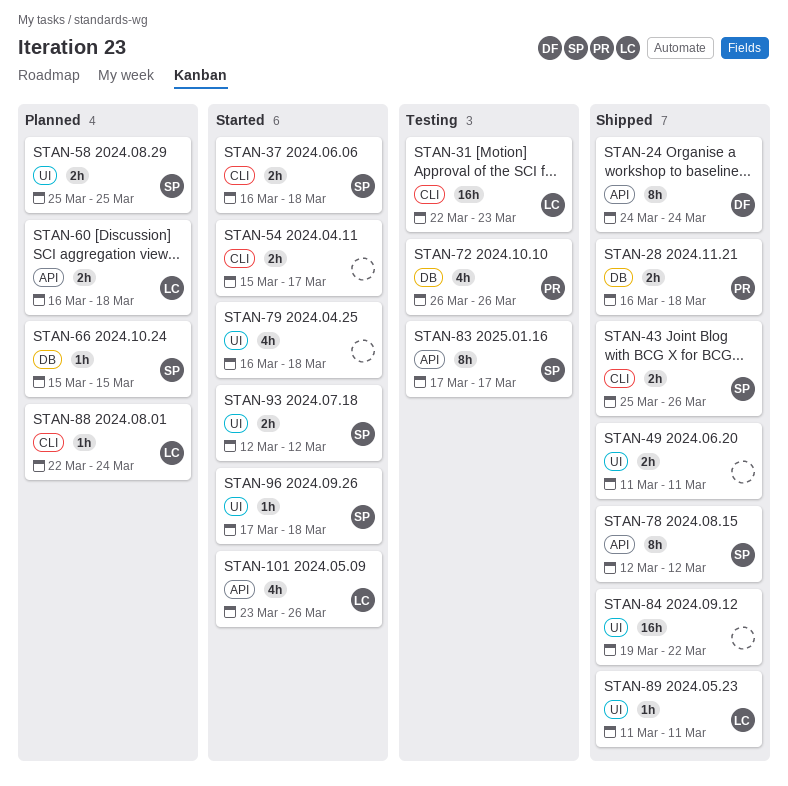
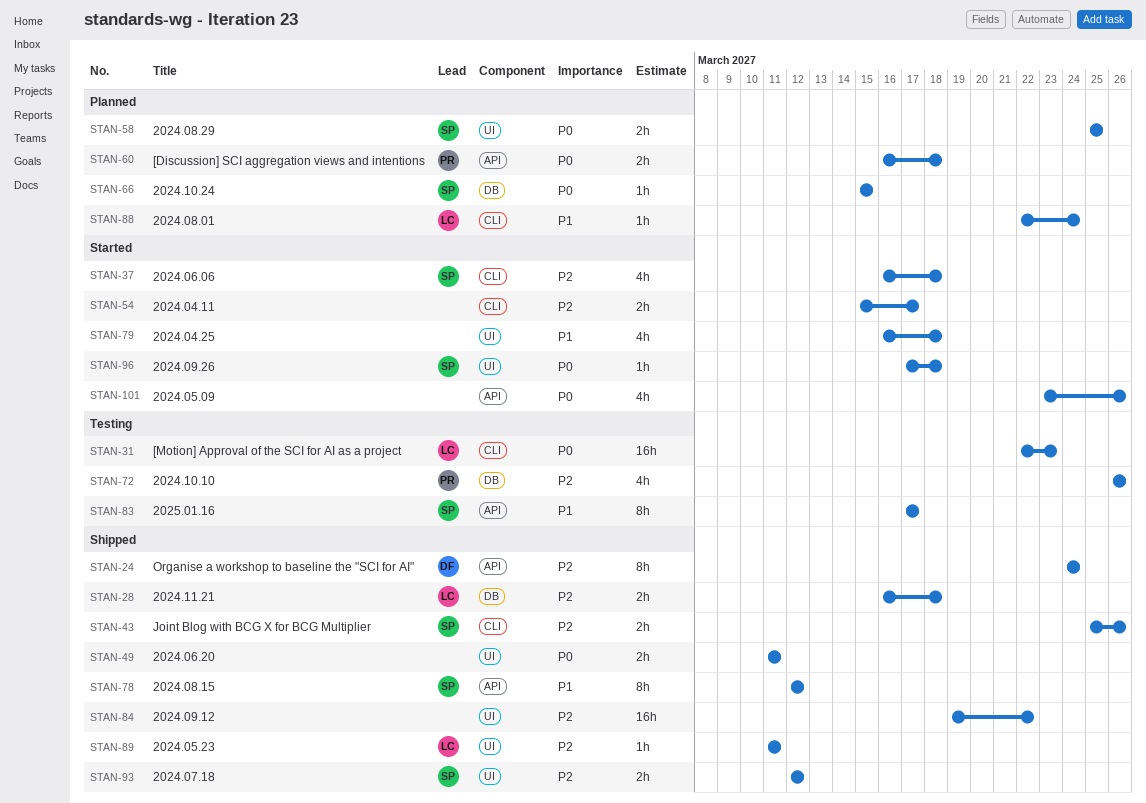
STAN-28, owner: PR -> LC
STAN-37, estimate: 2h -> 4h
STAN-60, owner: LC -> PR
STAN-93, status: Started -> Shipped
STAN-101, owner: LC -> none

